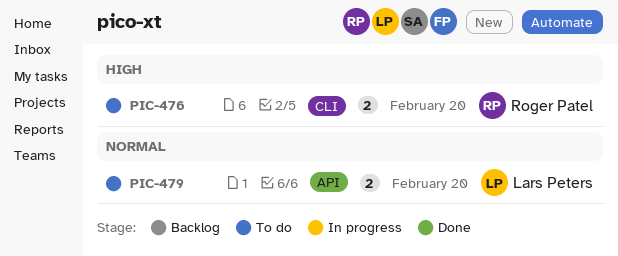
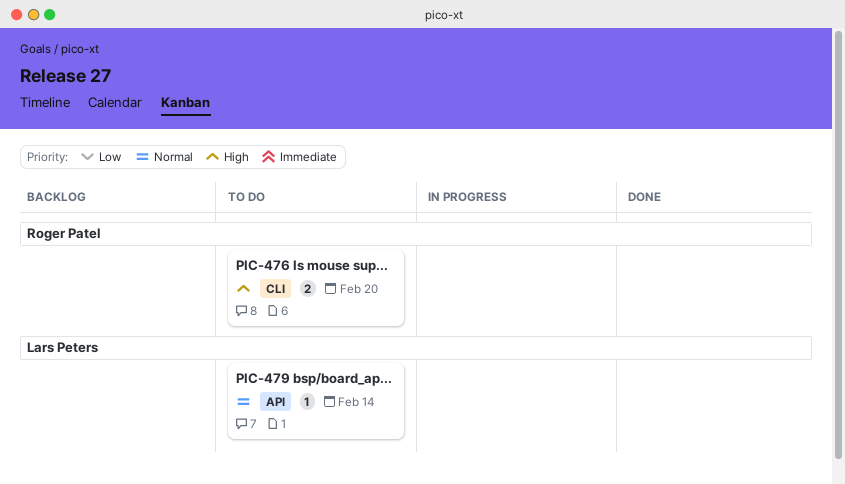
PIC-479, estimate: 2 -> 1
PIC-479, due: Feb 20 -> Feb 14

